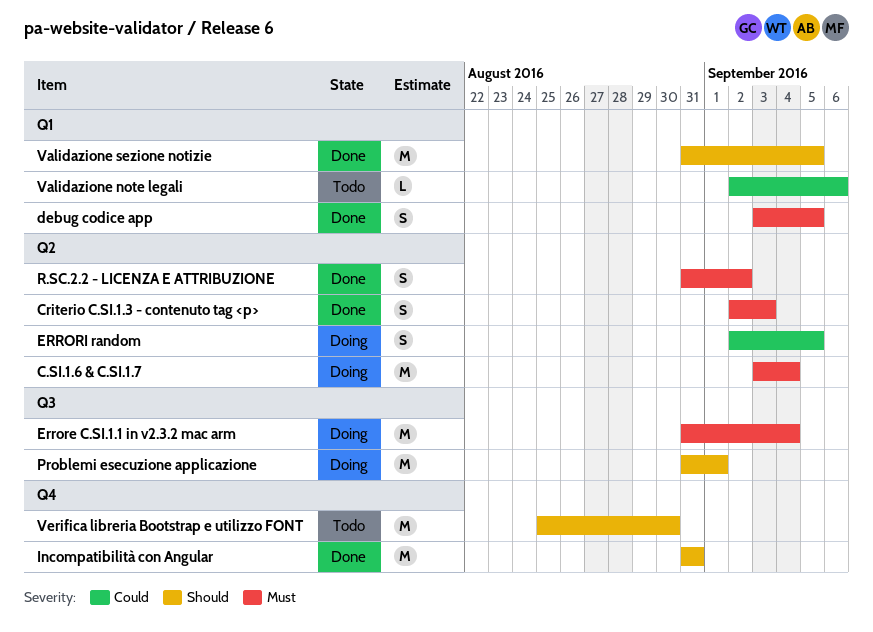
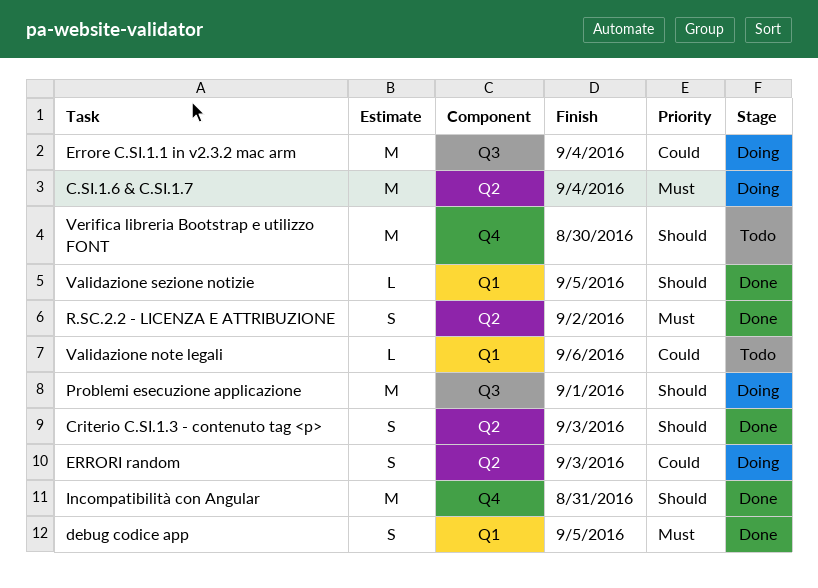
Criterio C.SI.1.3 - contenuto tag <p>, priority: Must -> Should
Errore C.SI.1.1 in v2.3.2 mac arm, priority: Must -> Could
ERRORI random, due: Sep 5 -> Sep 3
Validazione sezione notizie, estimate: M -> L

